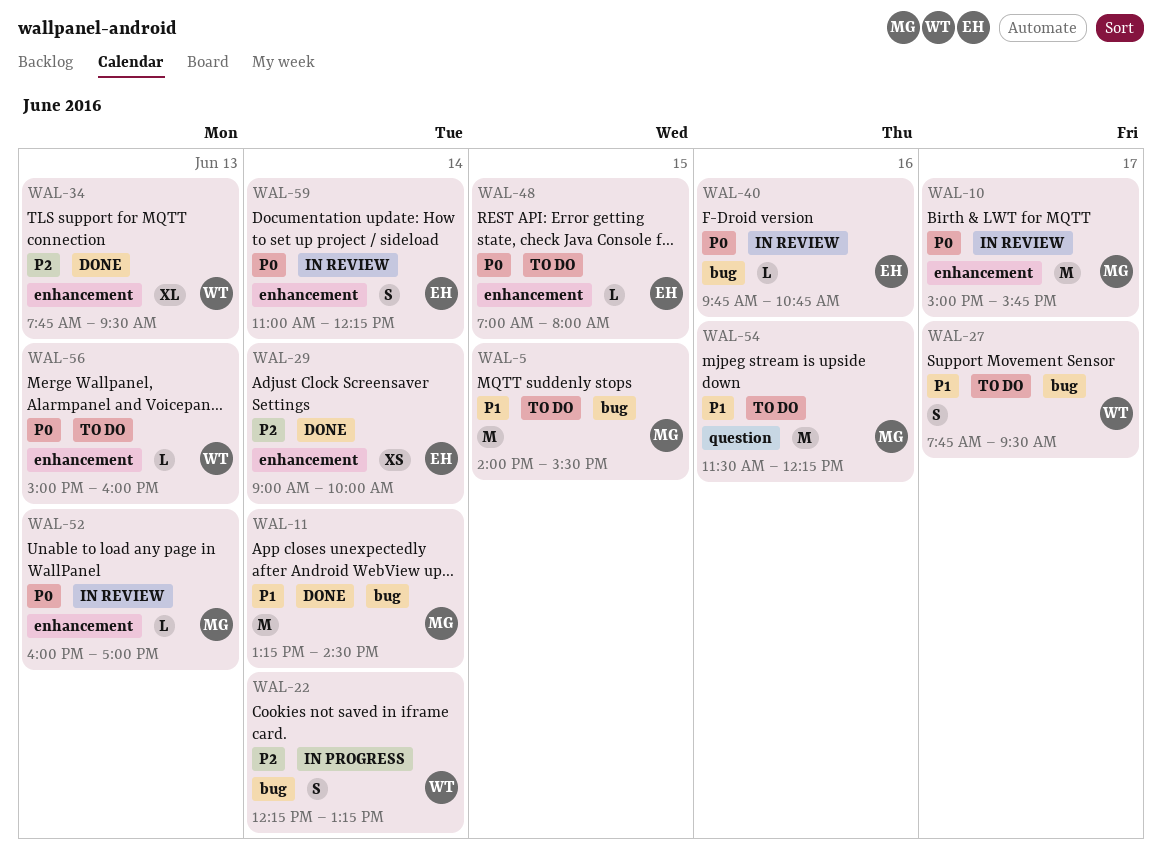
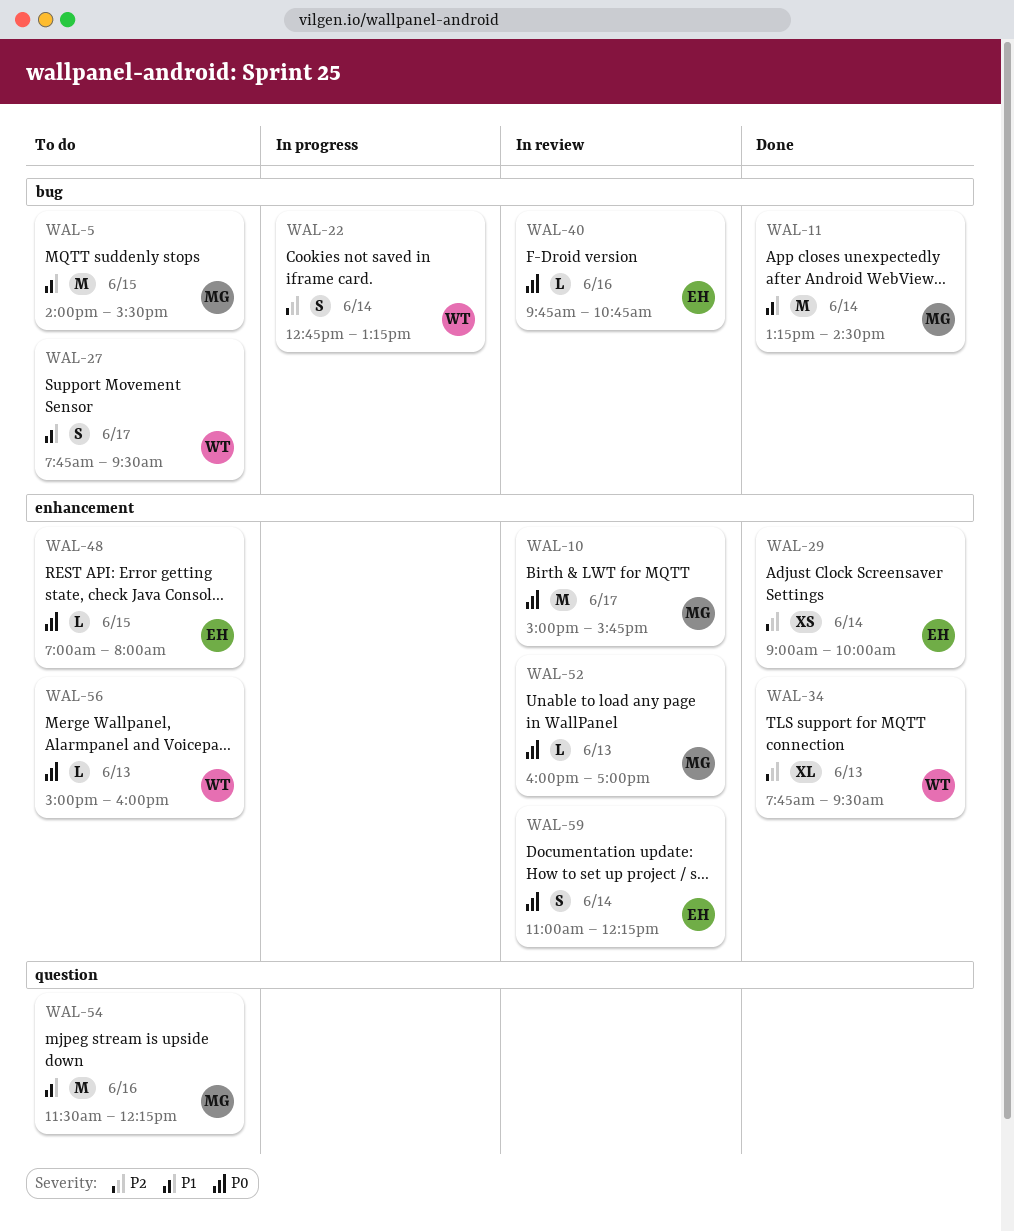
WAL-22, begins: 12:15 -> 12:45

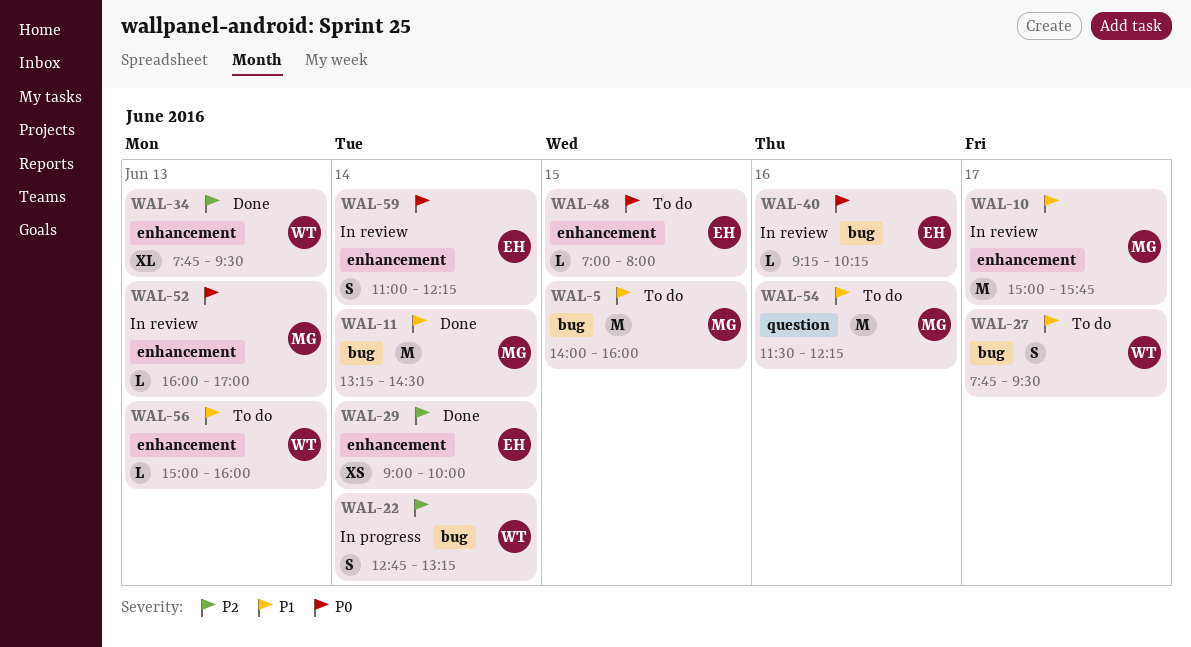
WAL-5, ends: 15:30 -> 16:00
WAL-10, priority: P0 -> P1
WAL-40, begins: 09:45 -> 09:15
WAL-40, ends: 10:45 -> 10:15
WAL-56, priority: P0 -> P1

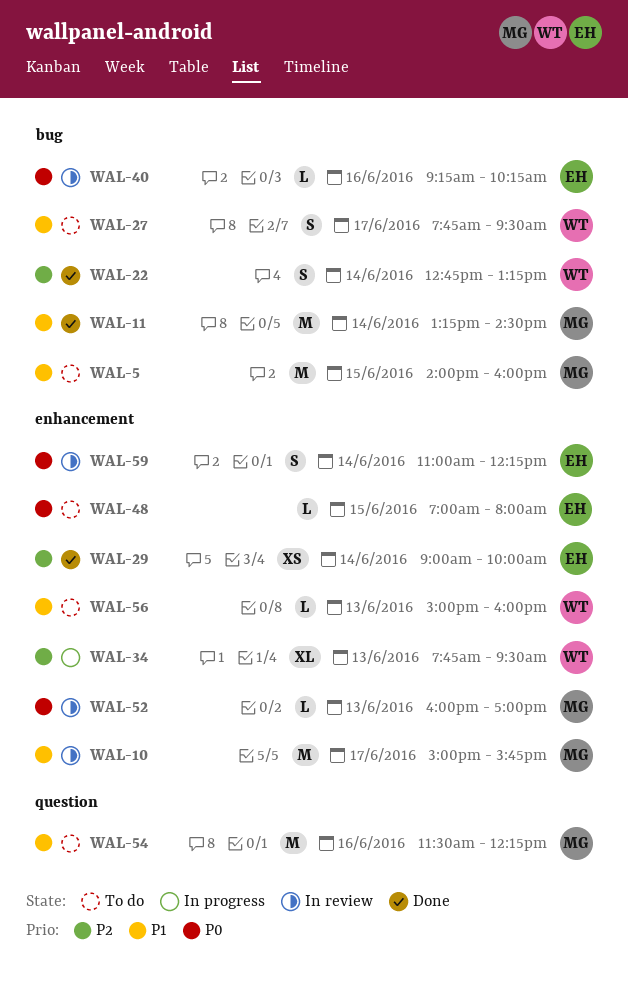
WAL-22, status: In progress -> Done
WAL-34, status: Done -> In progress

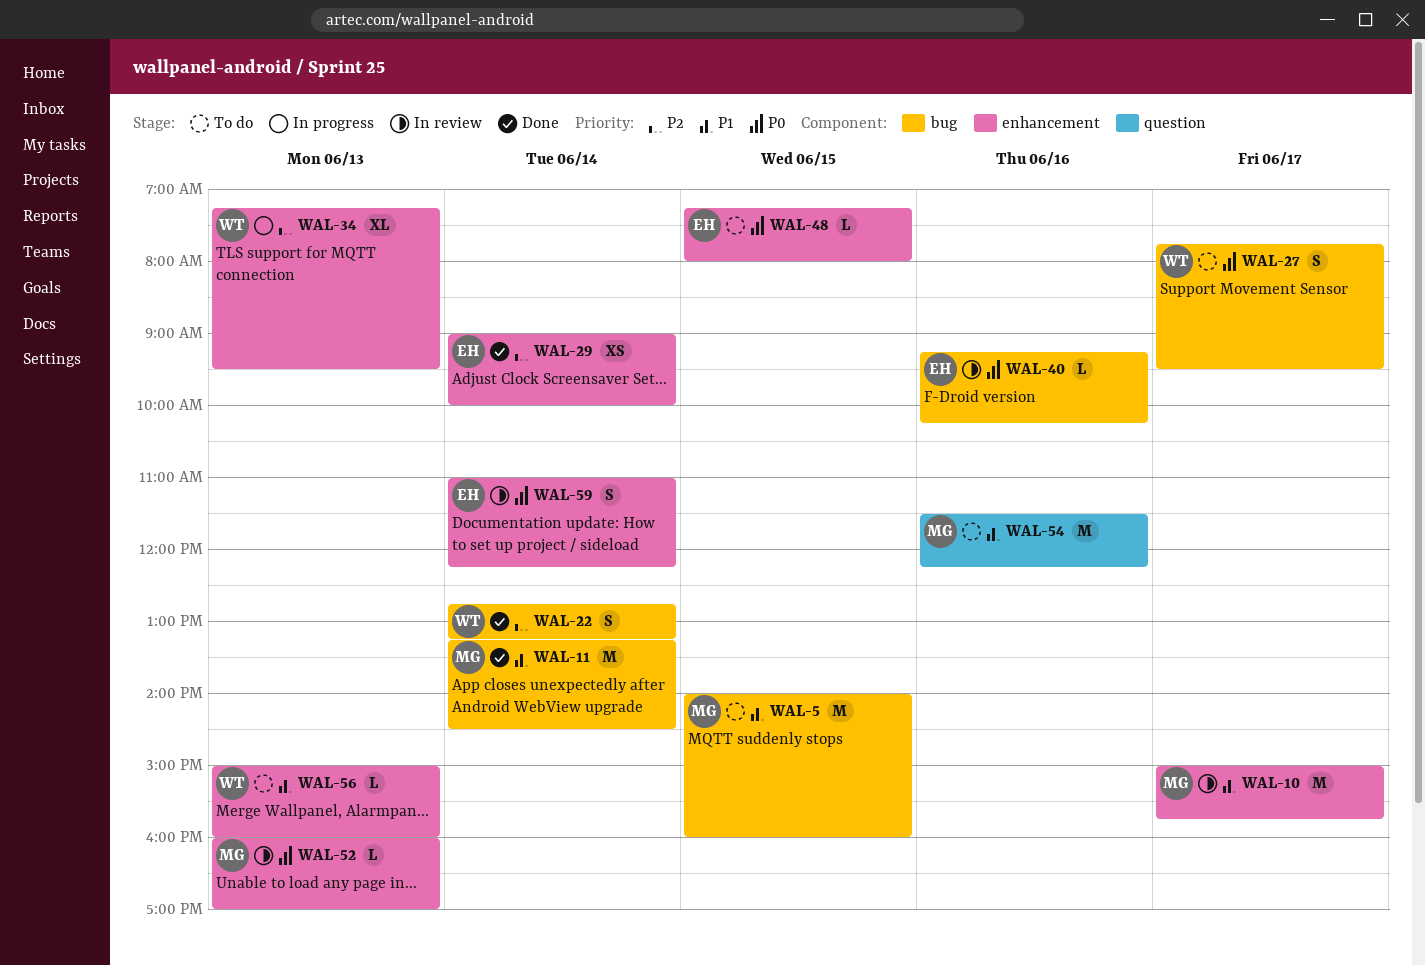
WAL-27, priority: P1 -> P0
WAL-34, begins: 07:45 -> 07:15
WAL-48, begins: 07:00 -> 07:15

